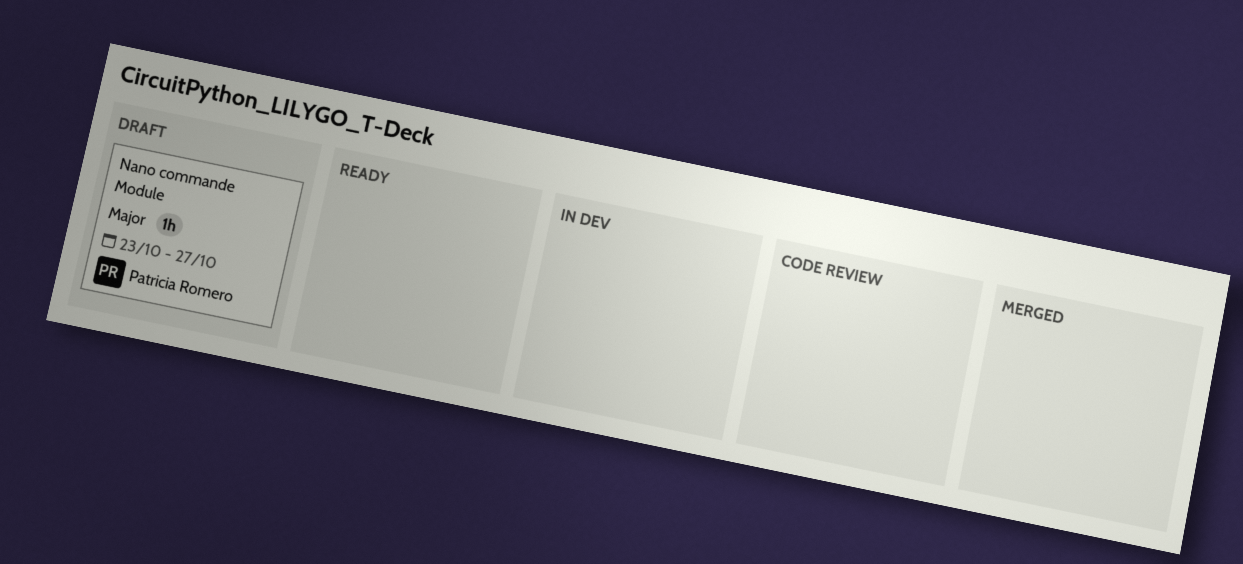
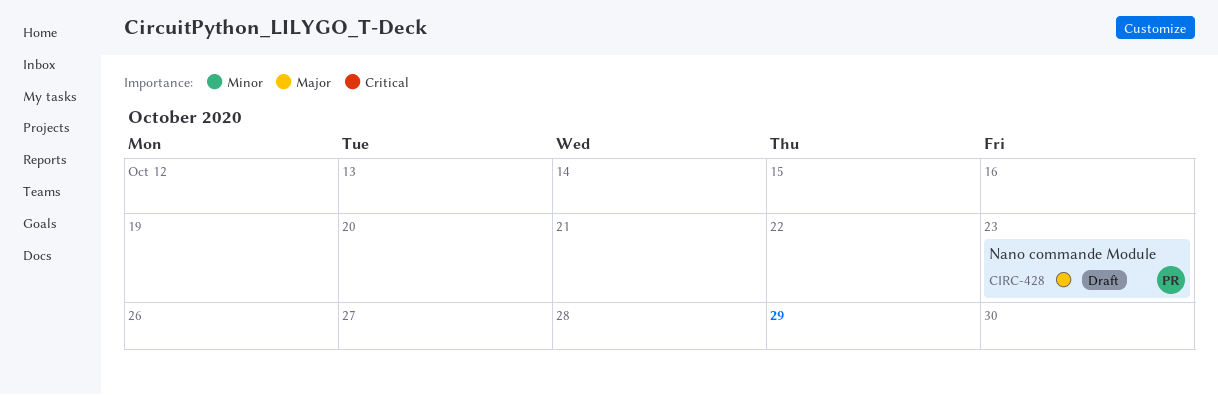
Nano commande Module, due: Oct 27 -> Oct 23

